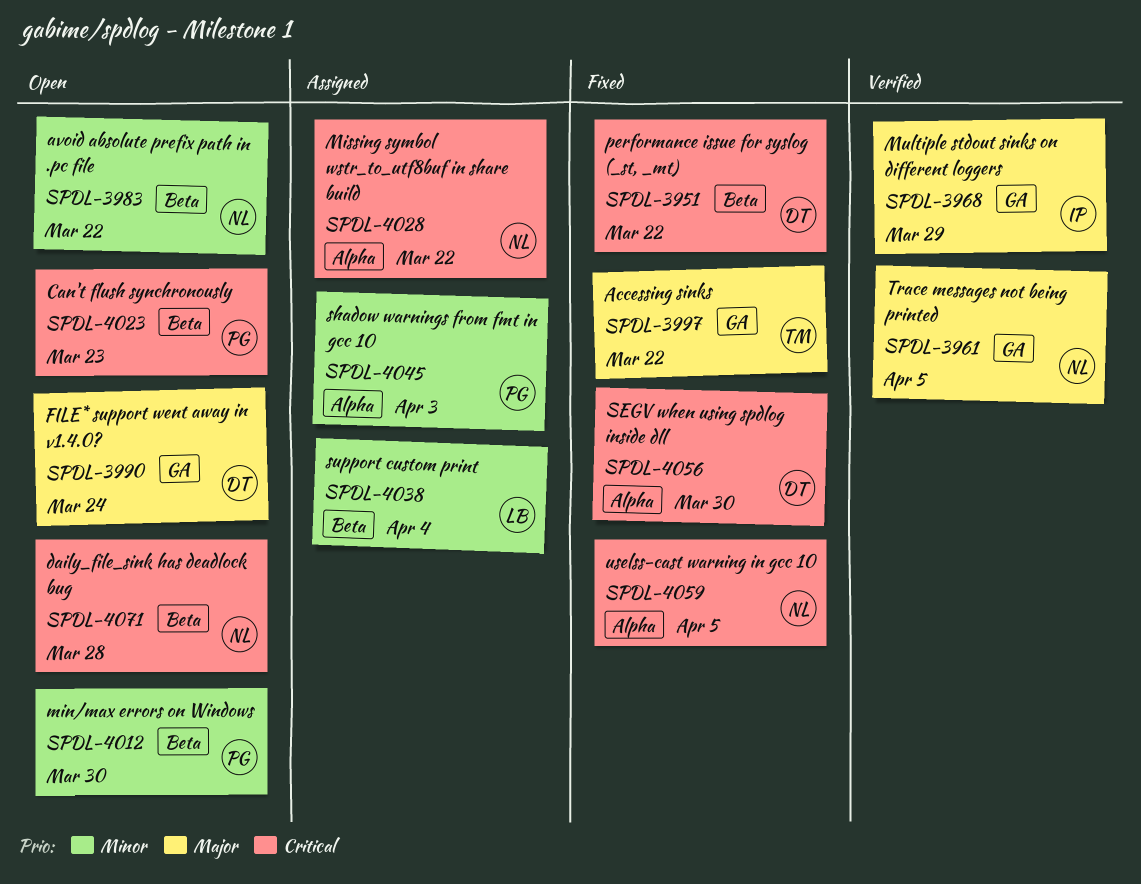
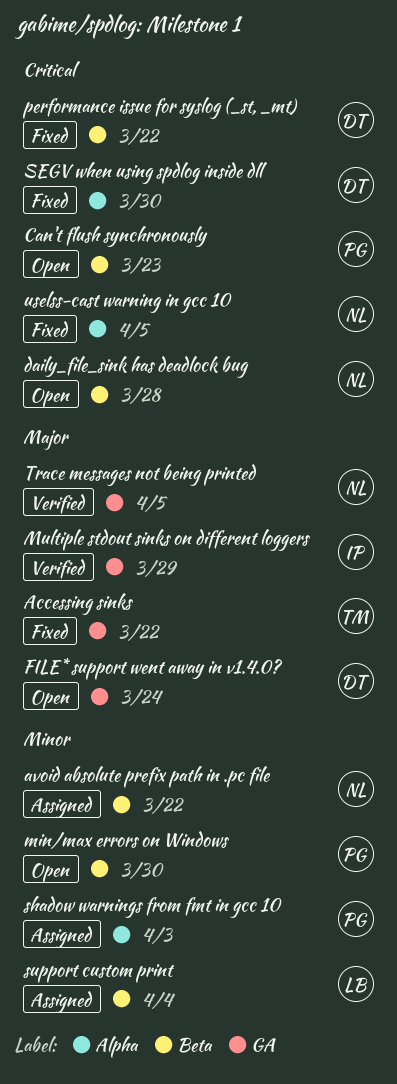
avoid absolute prefix path in .pc file, status: Open -> Assigned
Missing symbol wstr_to_utf8buf in share build: present -> none

